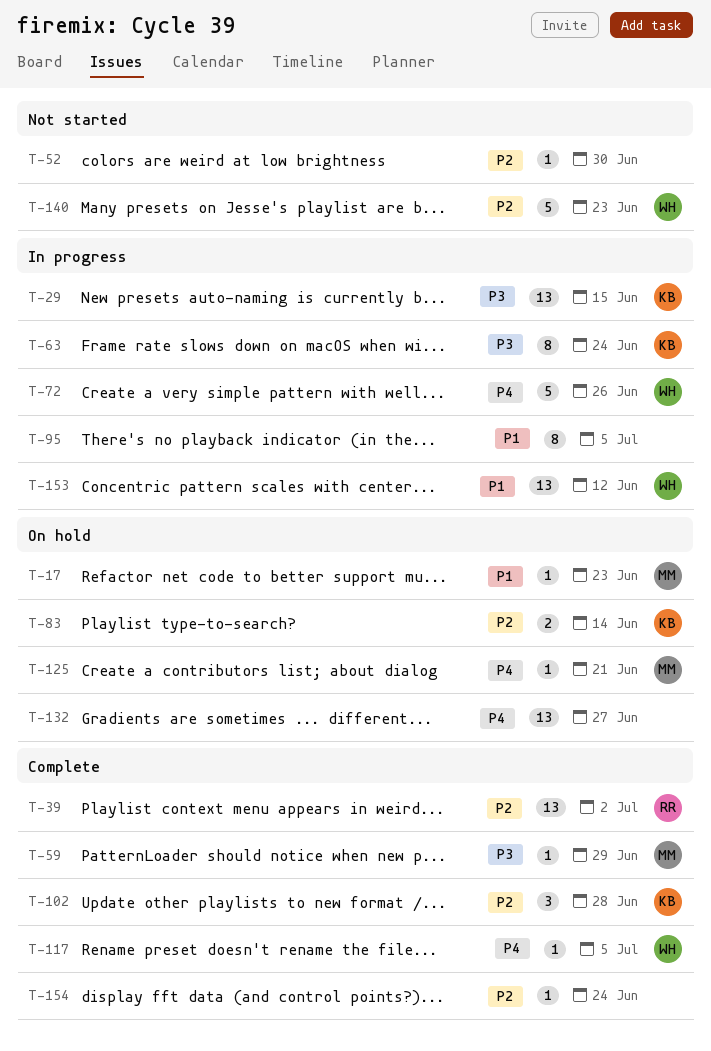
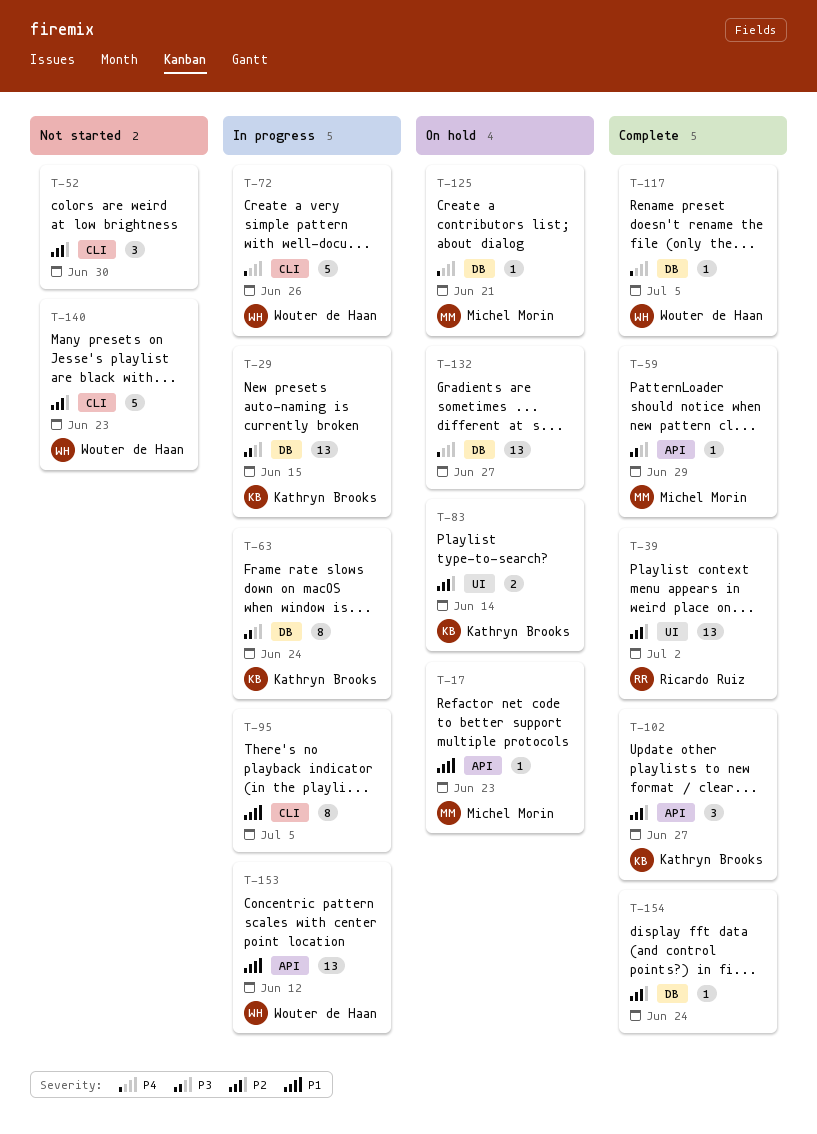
T-52, estimate: 1 -> 3
T-102, due: Jun 28 -> Jun 27

